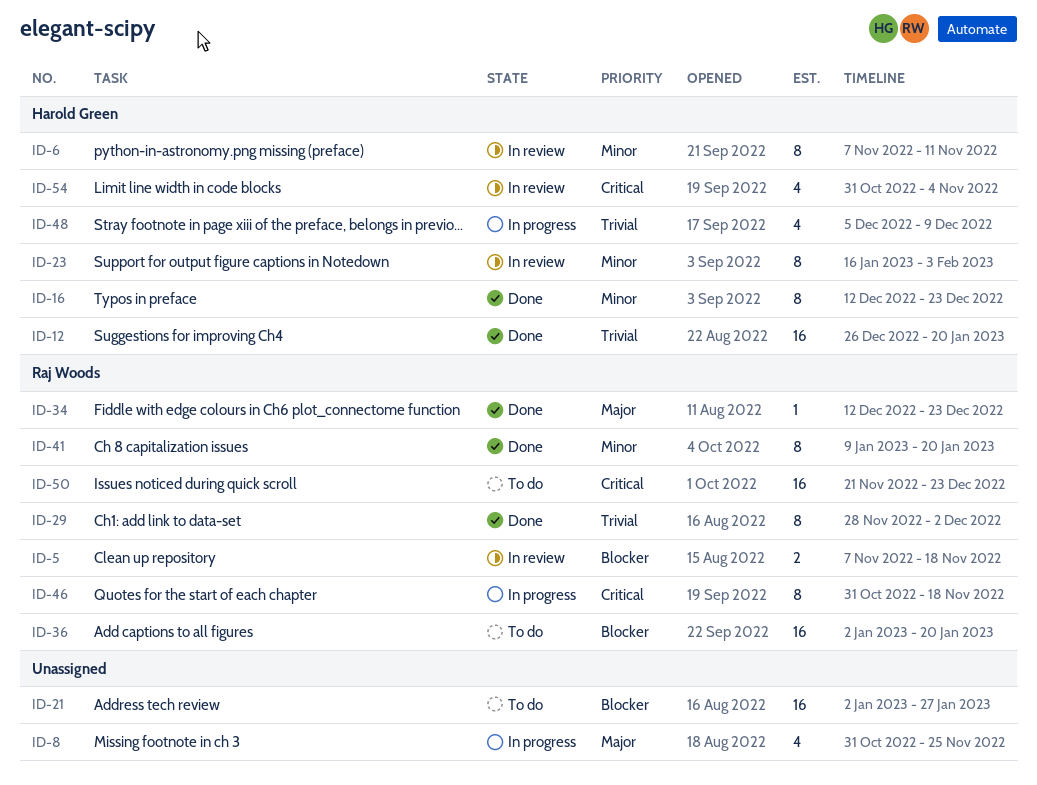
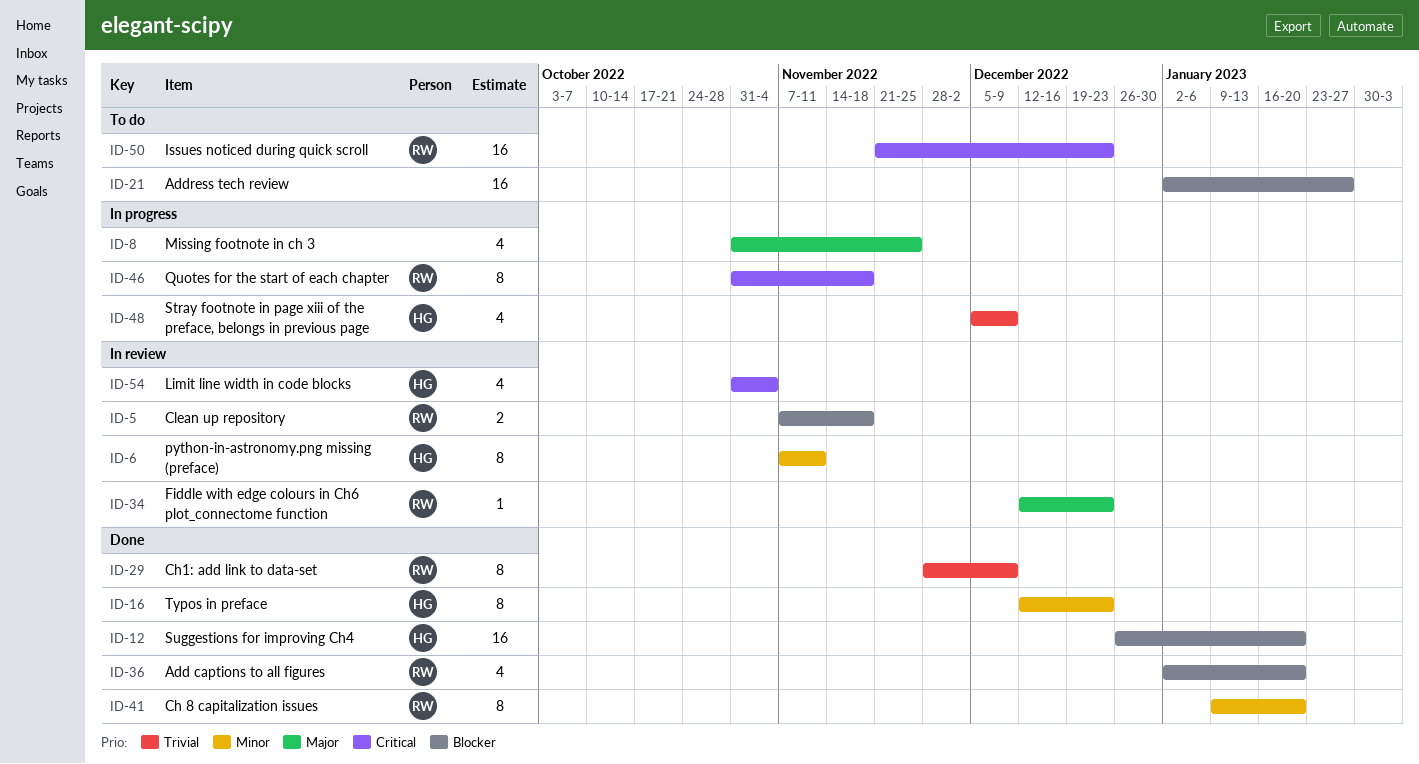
ID-12, priority: Trivial -> Blocker
ID-23: present -> none
ID-29, due: Dec 2 -> Dec 9
ID-34, status: Done -> In review
ID-36, status: To do -> Done
ID-36, estimate: 16 -> 4

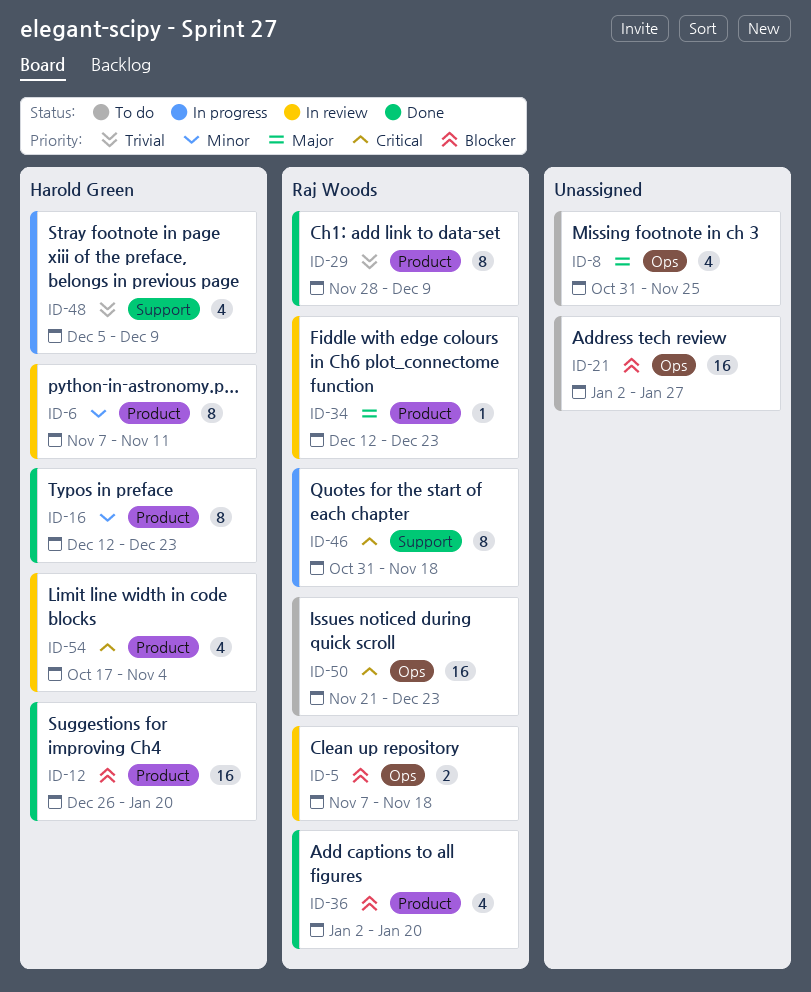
ID-8, status: In progress -> To do
ID-41: present -> none
ID-54, start: Oct 31 -> Oct 17

